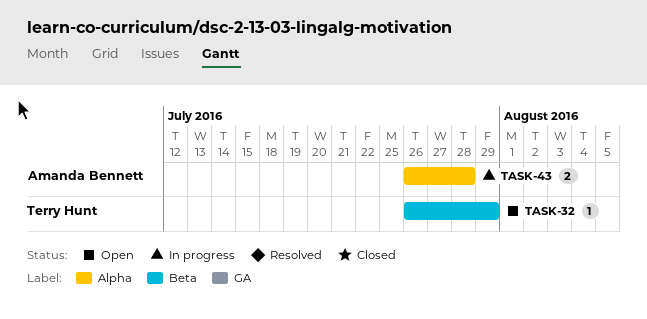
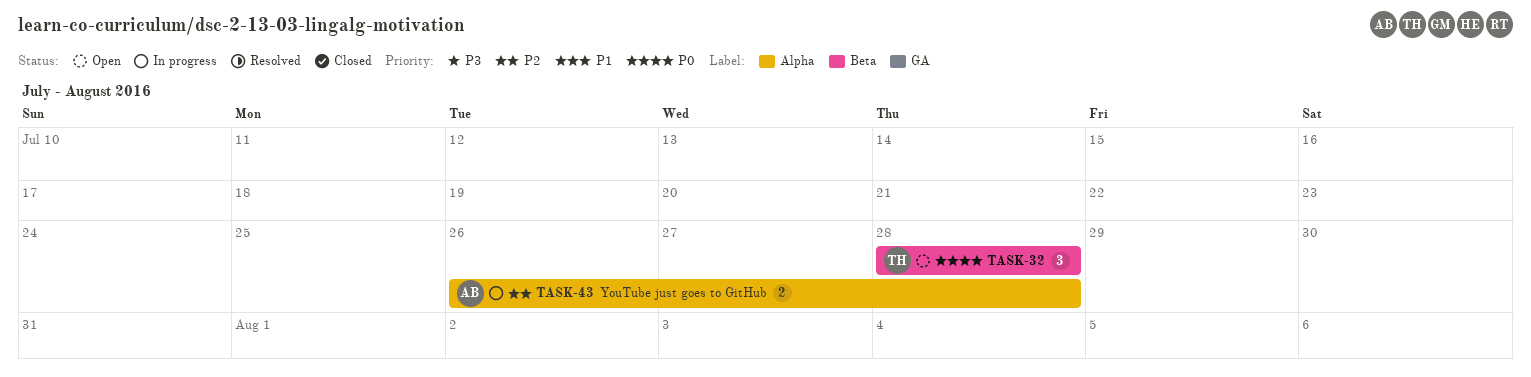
TASK-32, estimate: 1 -> 3
TASK-32, start: Jul 26 -> Jul 28
TASK-32, due: Jul 29 -> Jul 28

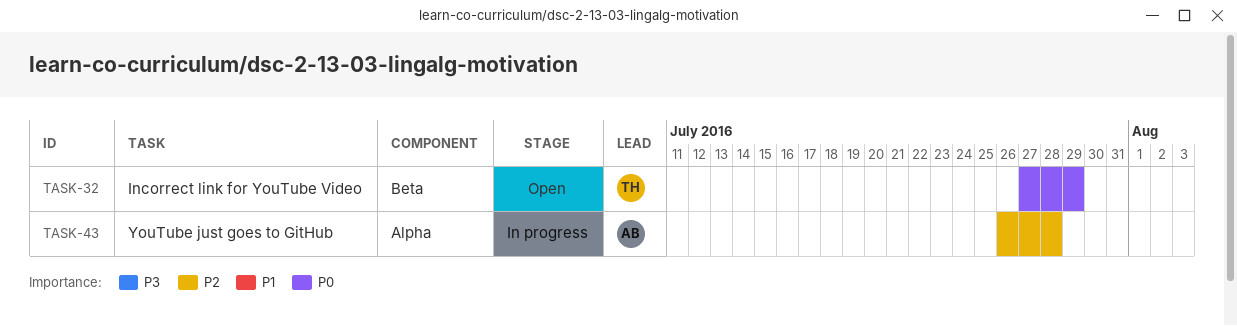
TASK-32, start: Jul 28 -> Jul 27
TASK-32, due: Jul 28 -> Jul 29

